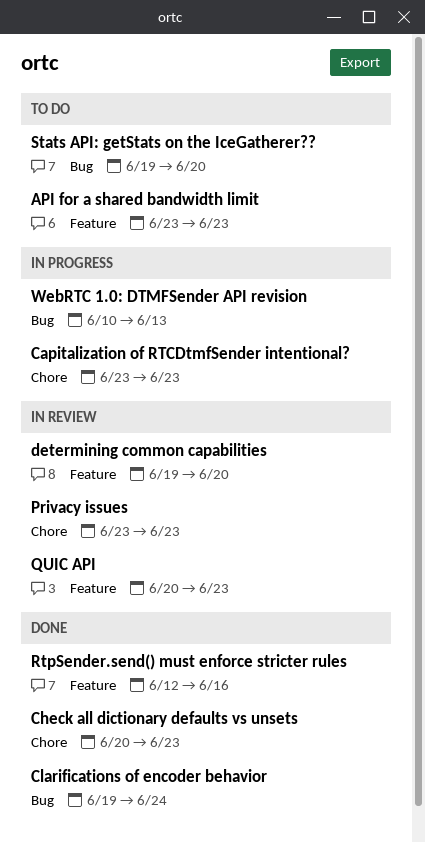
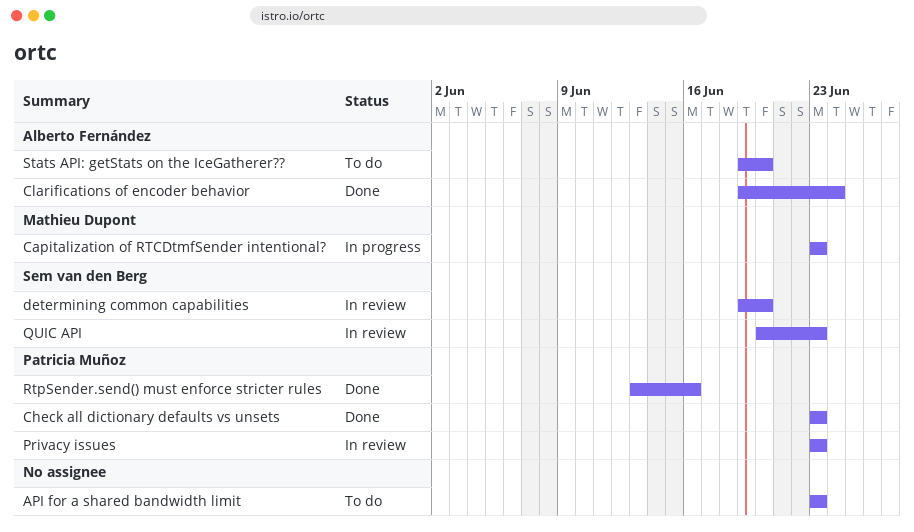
Check all dictionary defaults vs unsets, start: Jun 20 -> Jun 23
RtpSender.send() must enforce stricter rules, start: Jun 12 -> Jun 13
WebRTC 1.0: DTMFSender API revision: present -> none

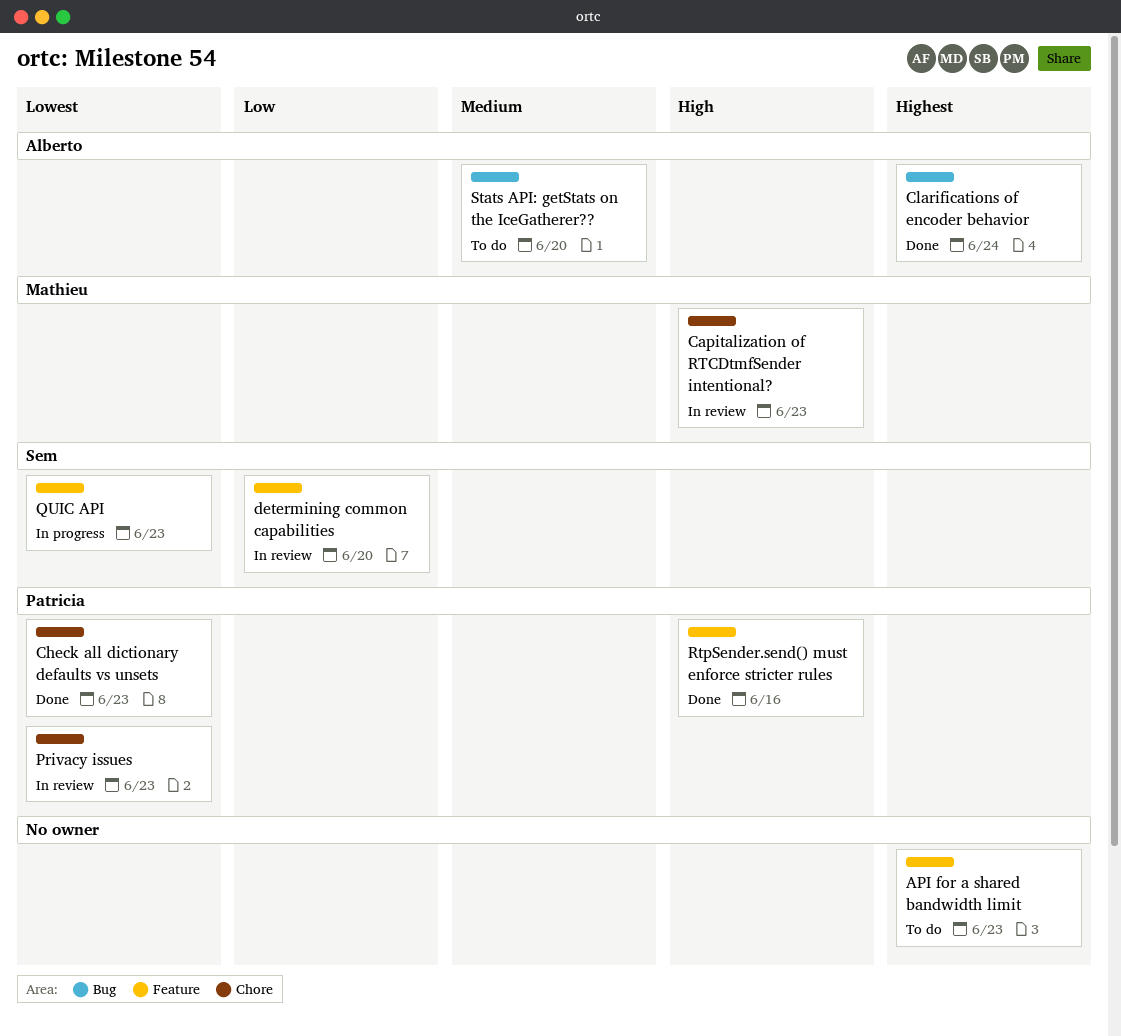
Capitalization of RTCDtmfSender intentional?, status: In progress -> In review
QUIC API, status: In review -> In progress

